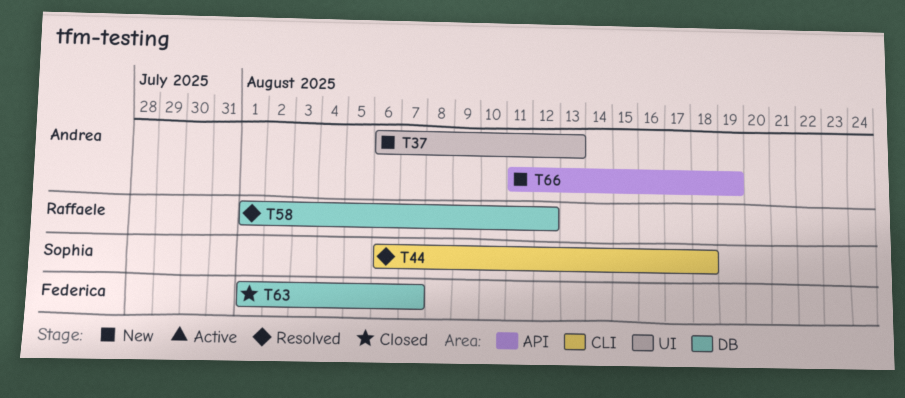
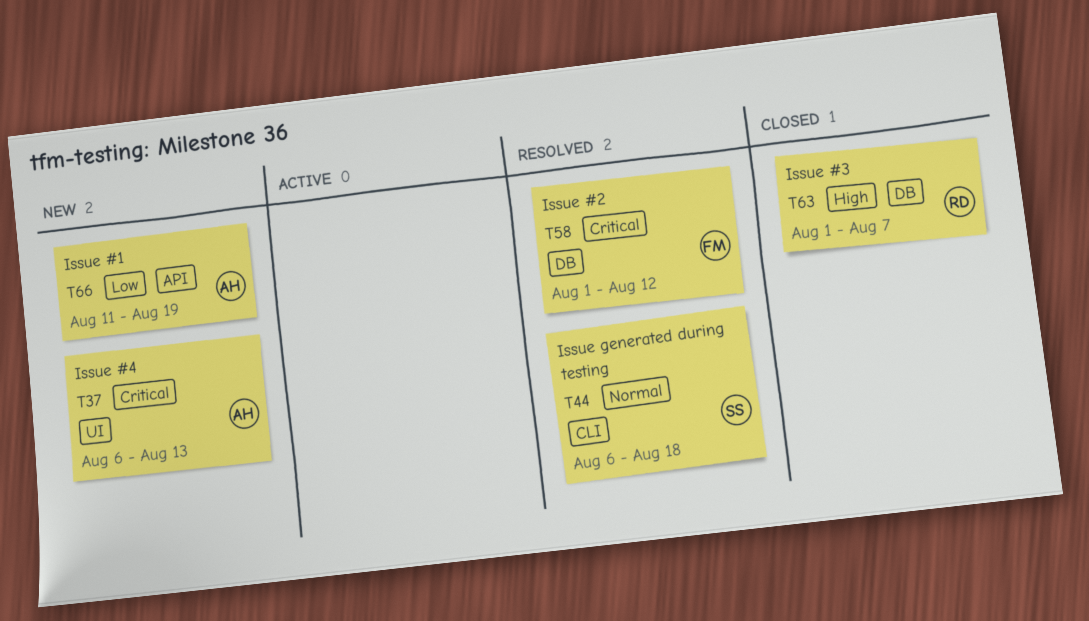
T58, owner: Raffaele -> Federica
T63, owner: Federica -> Raffaele

